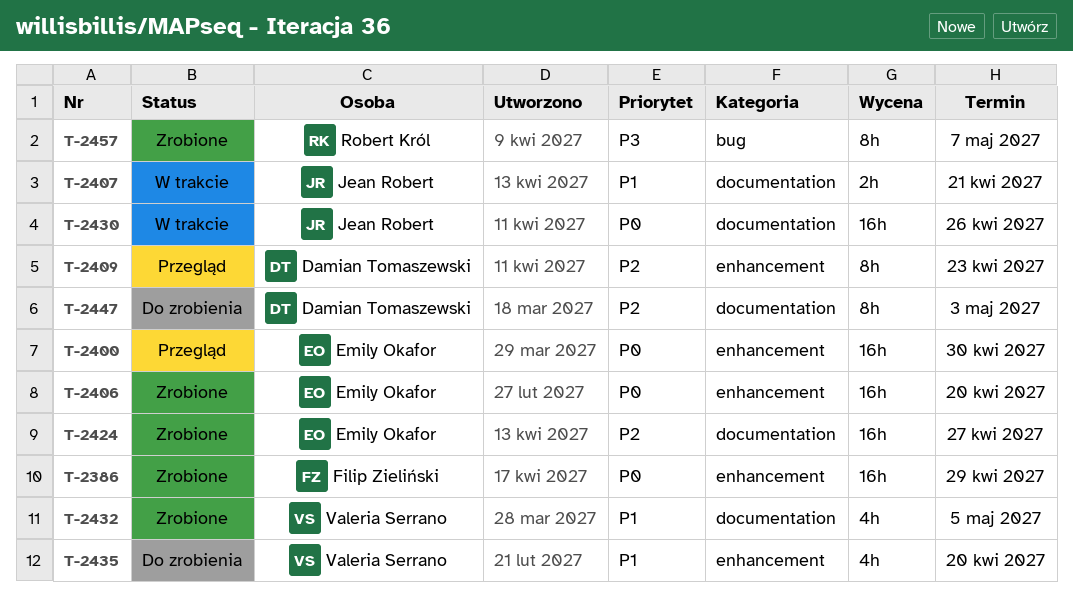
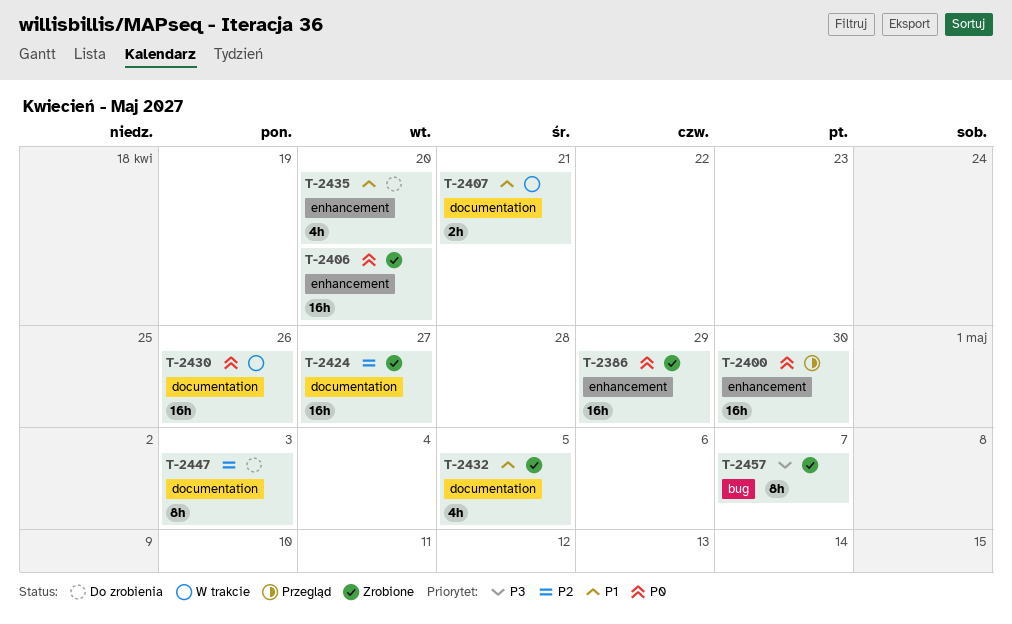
T-2409: present -> none

